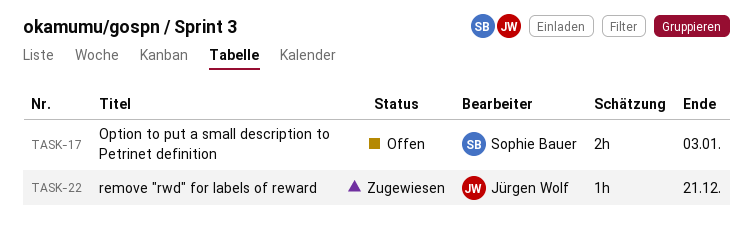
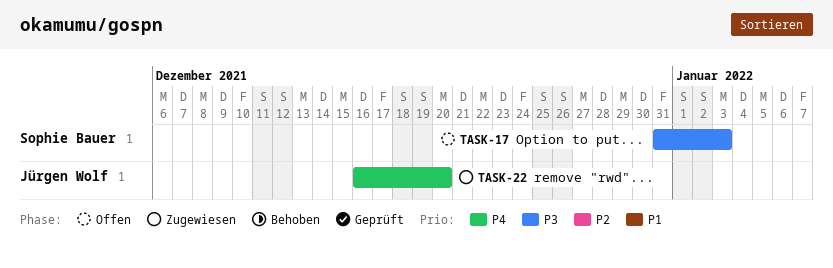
TASK-22, due: Dec 21 -> Dec 20

